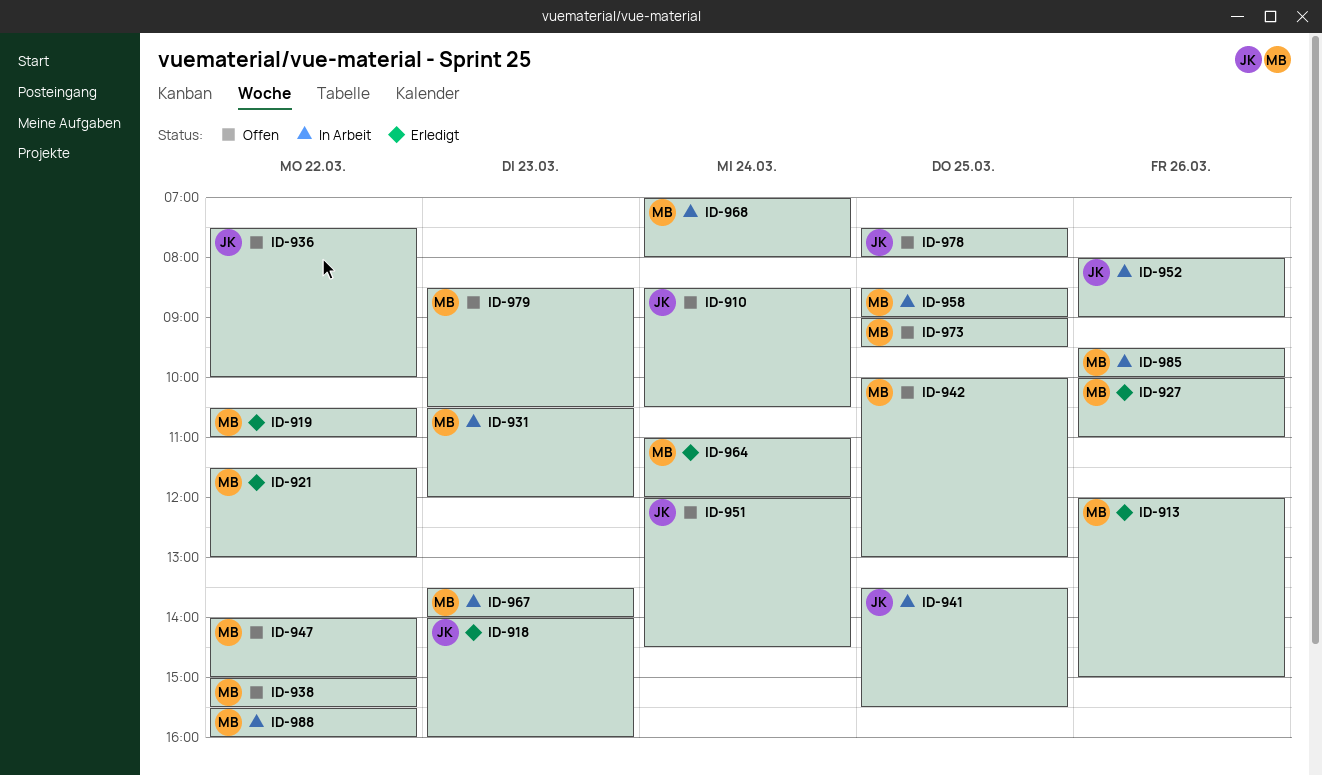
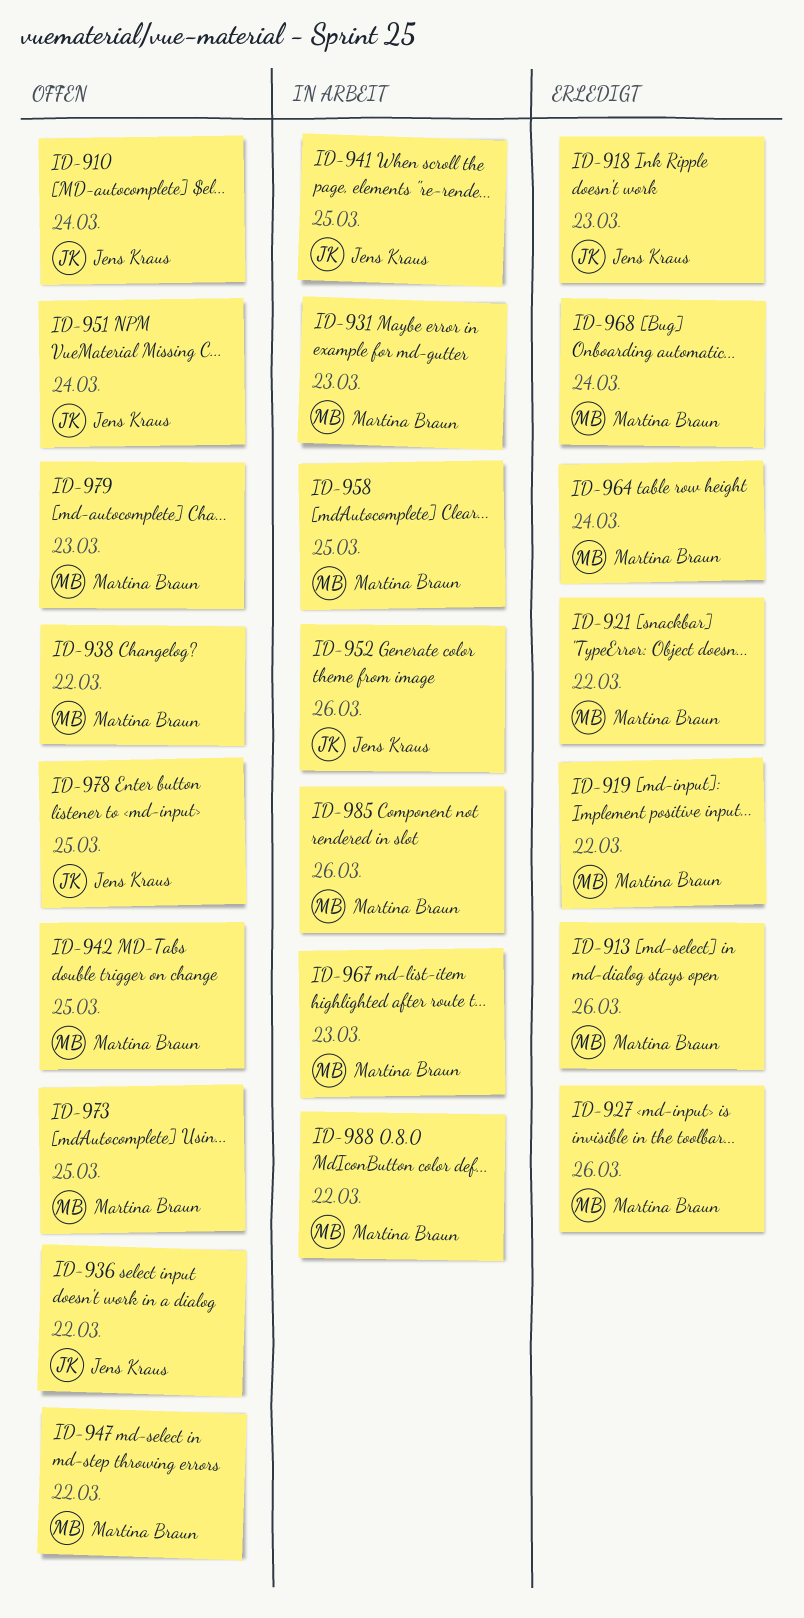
ID-968, status: In Arbeit -> Erledigt

